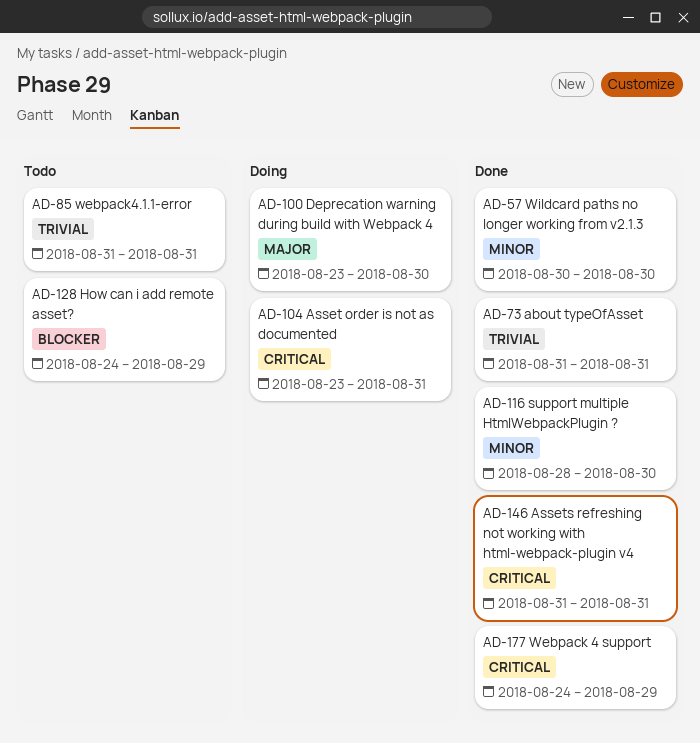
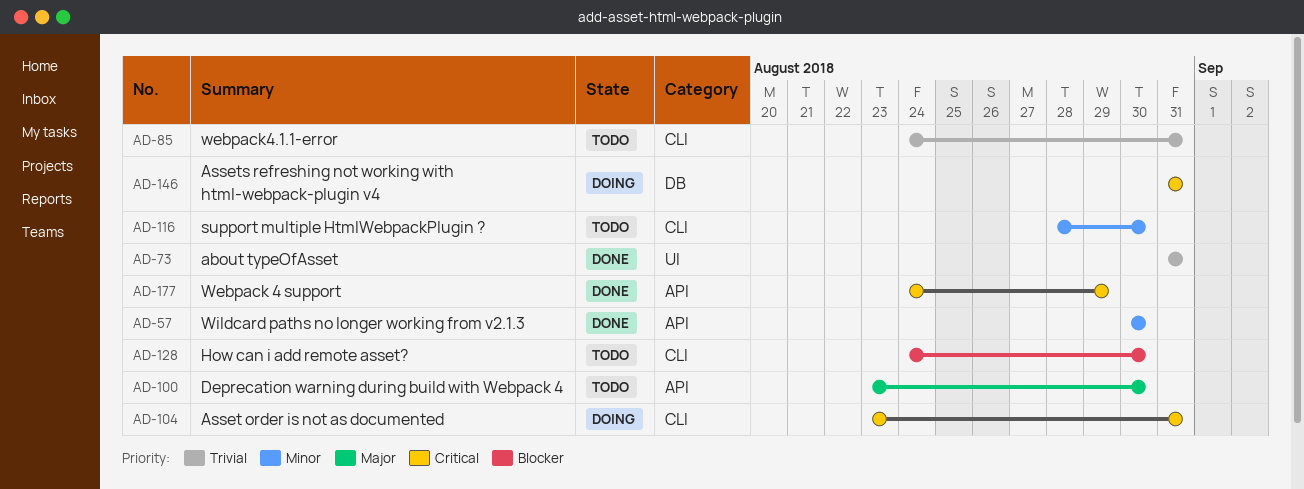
AD-85, start: Aug 31 -> Aug 24
AD-100, status: Doing -> Todo
AD-116, status: Done -> Todo
AD-128, due: Aug 29 -> Aug 30
AD-146, status: Done -> Doing

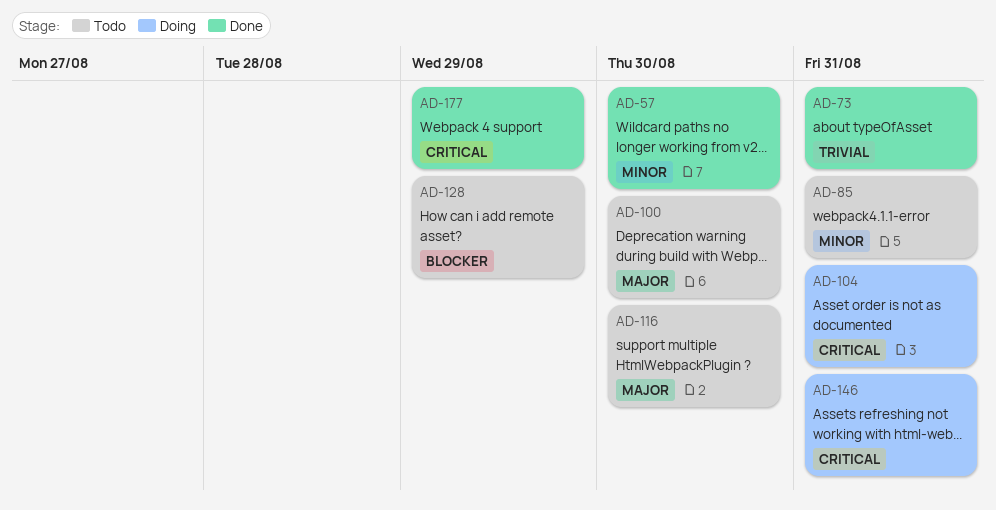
AD-85, priority: Trivial -> Minor
AD-116, priority: Minor -> Major
AD-128, due: Aug 30 -> Aug 29

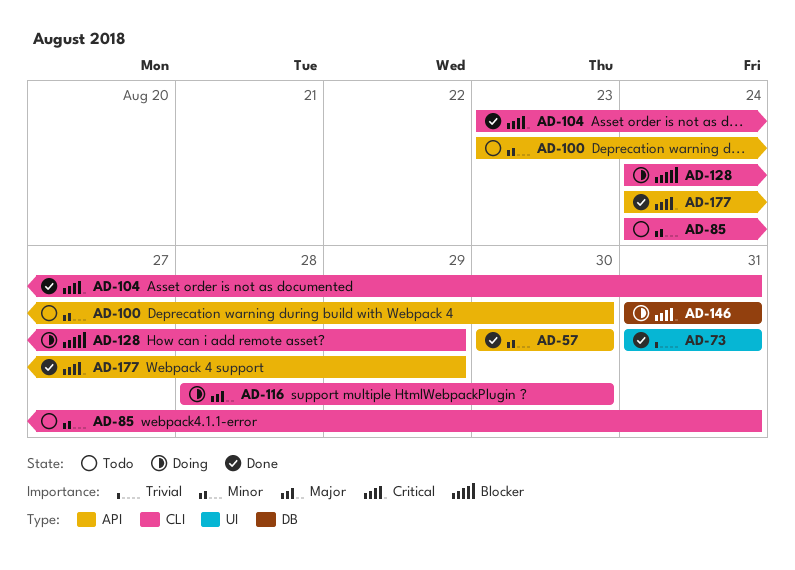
AD-100, priority: Major -> Minor
AD-104, status: Doing -> Done
AD-116, status: Todo -> Doing
AD-128, status: Todo -> Doing

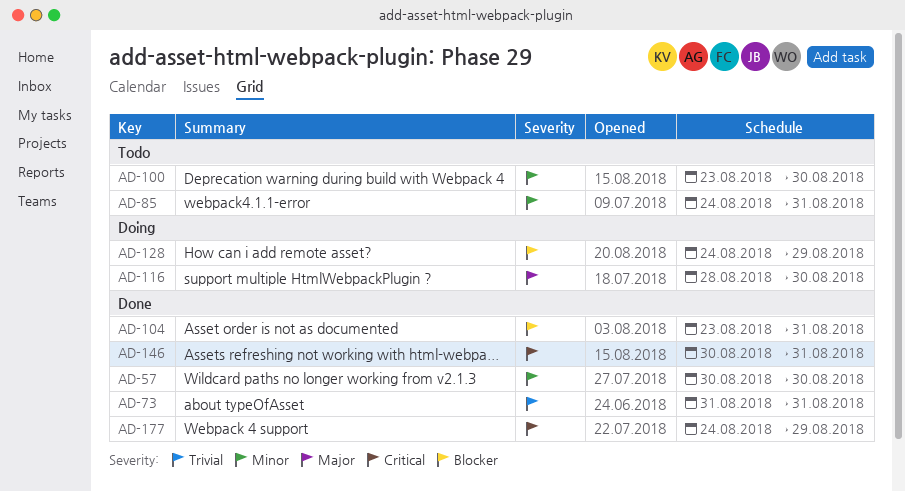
AD-104, priority: Critical -> Blocker
AD-146, status: Doing -> Done
AD-146, start: Aug 31 -> Aug 30

